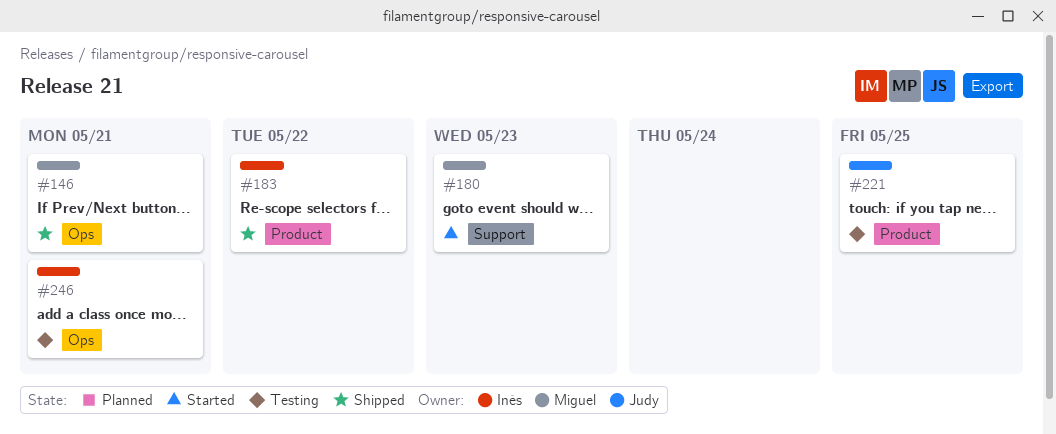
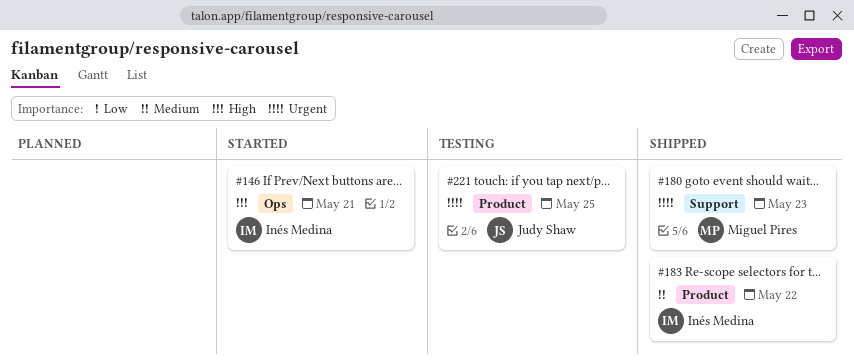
#146, status: Shipped -> Started
#146, owner: Miguel Pires -> Inés Medina
#180, status: Started -> Shipped
#246: present -> none

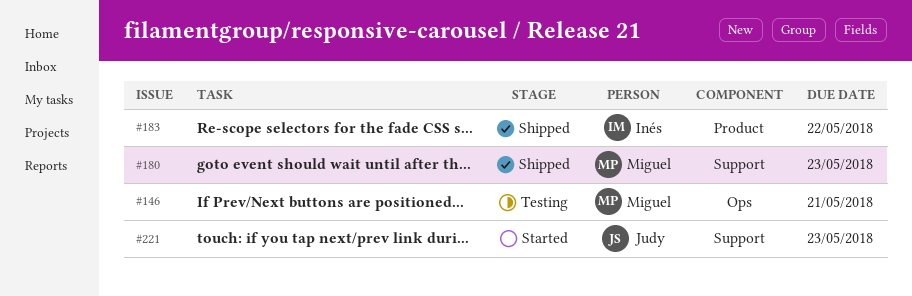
#146, status: Started -> Testing
#146, owner: Inés Medina -> Miguel Pires
#221, status: Testing -> Started
#221, label: Product -> Support
#221, due: May 25 -> May 23

